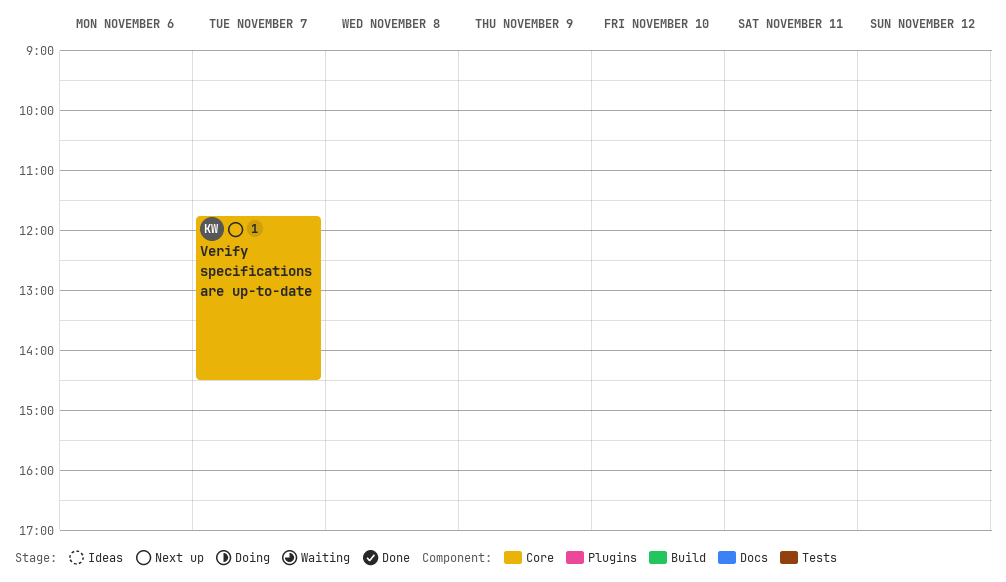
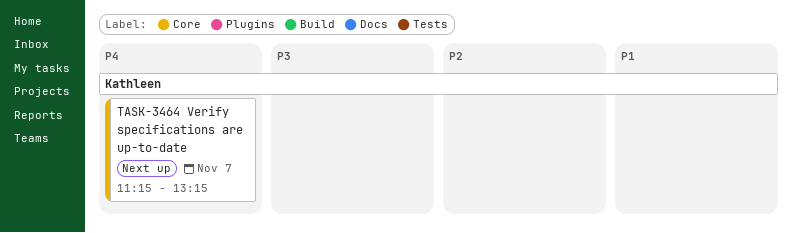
Verify specifications are up-to-date, begins: 11:45 -> 11:15
Verify specifications are up-to-date, ends: 14:30 -> 13:15

